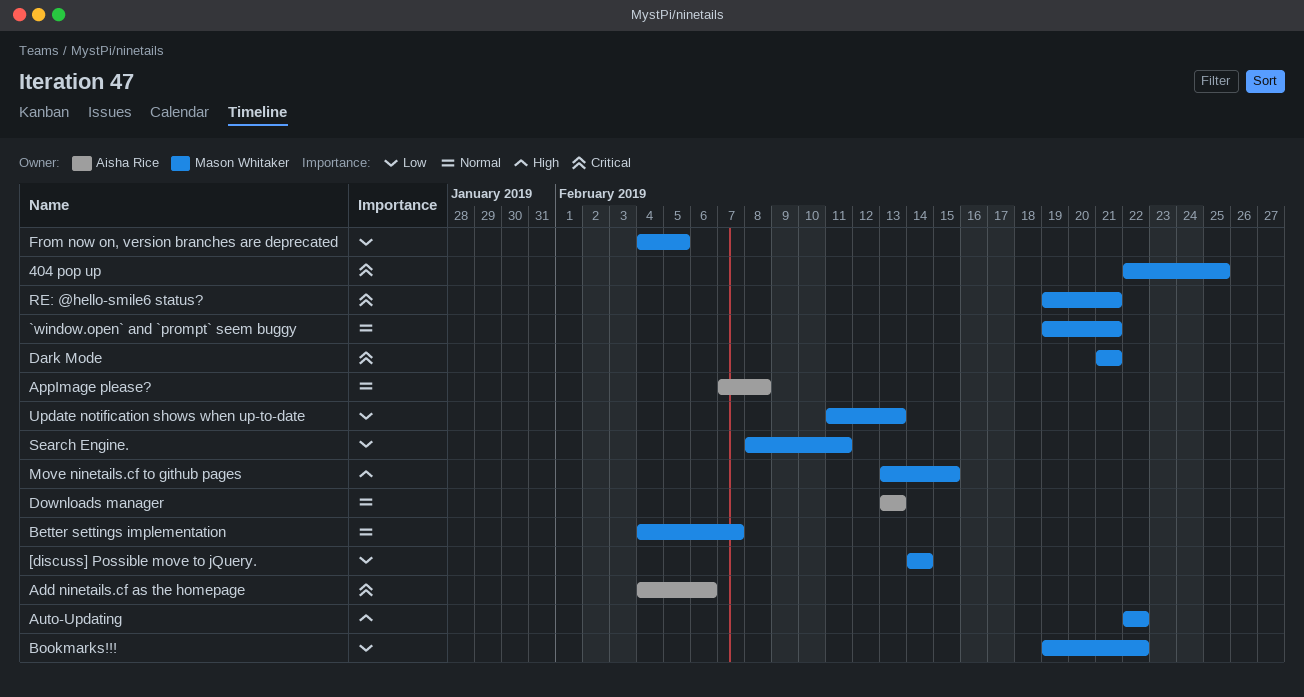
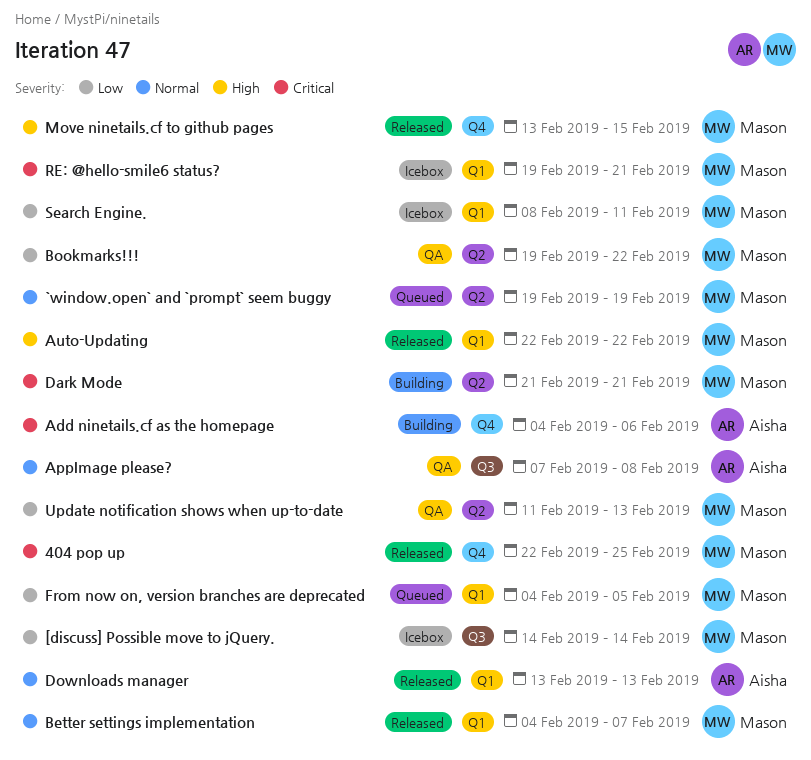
`window.open` and `prompt` seem buggy, due: Feb 21 -> Feb 19

